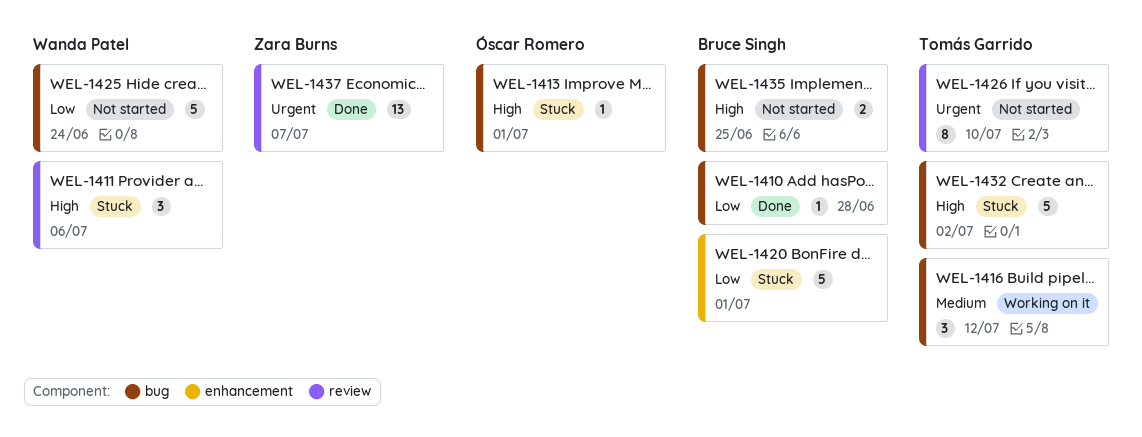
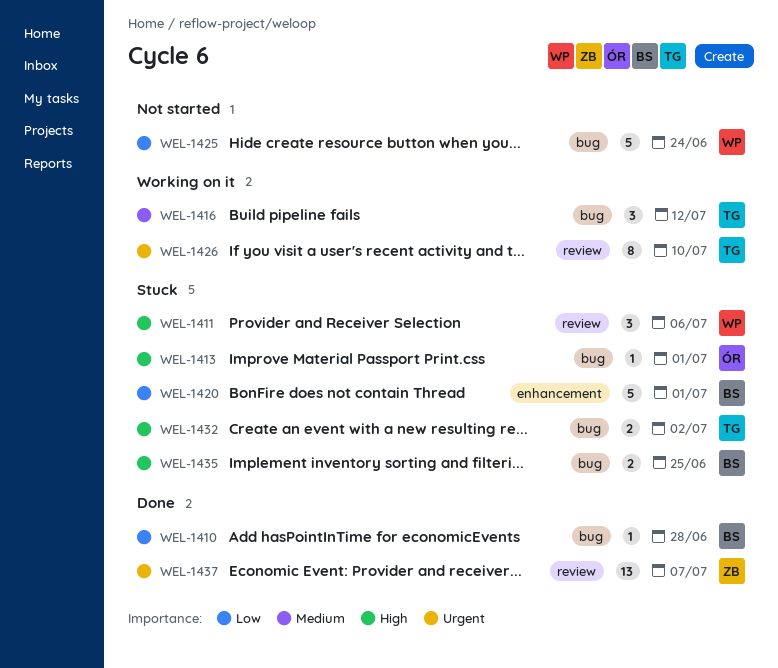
WEL-1426, status: Not started -> Working on it
WEL-1432, estimate: 5 -> 2
WEL-1435, status: Not started -> Stuck

